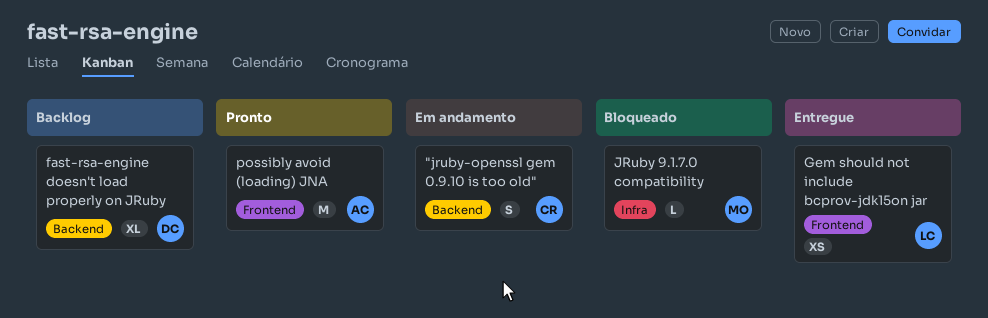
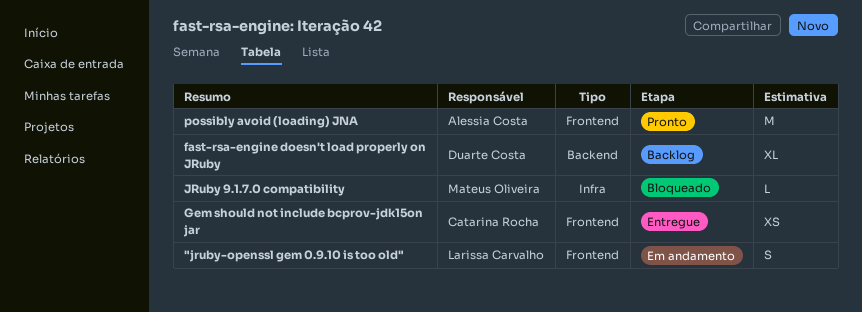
"jruby-openssl gem 0.9.10 is too old", owner: Catarina Rocha -> Larissa Carvalho
"jruby-openssl gem 0.9.10 is too old", label: Backend -> Frontend
Gem should not include bcprov-jdk15on jar, owner: Larissa Carvalho -> Catarina Rocha

